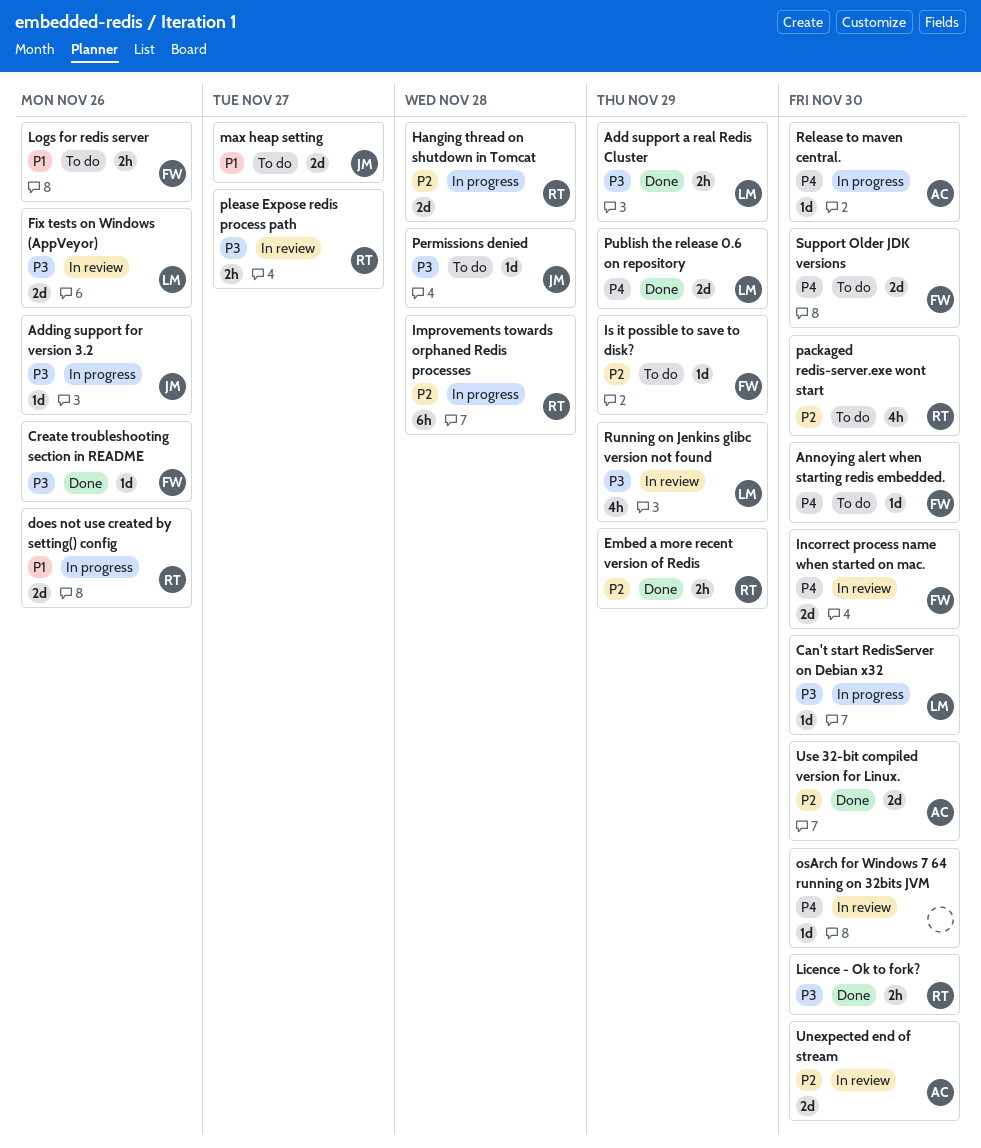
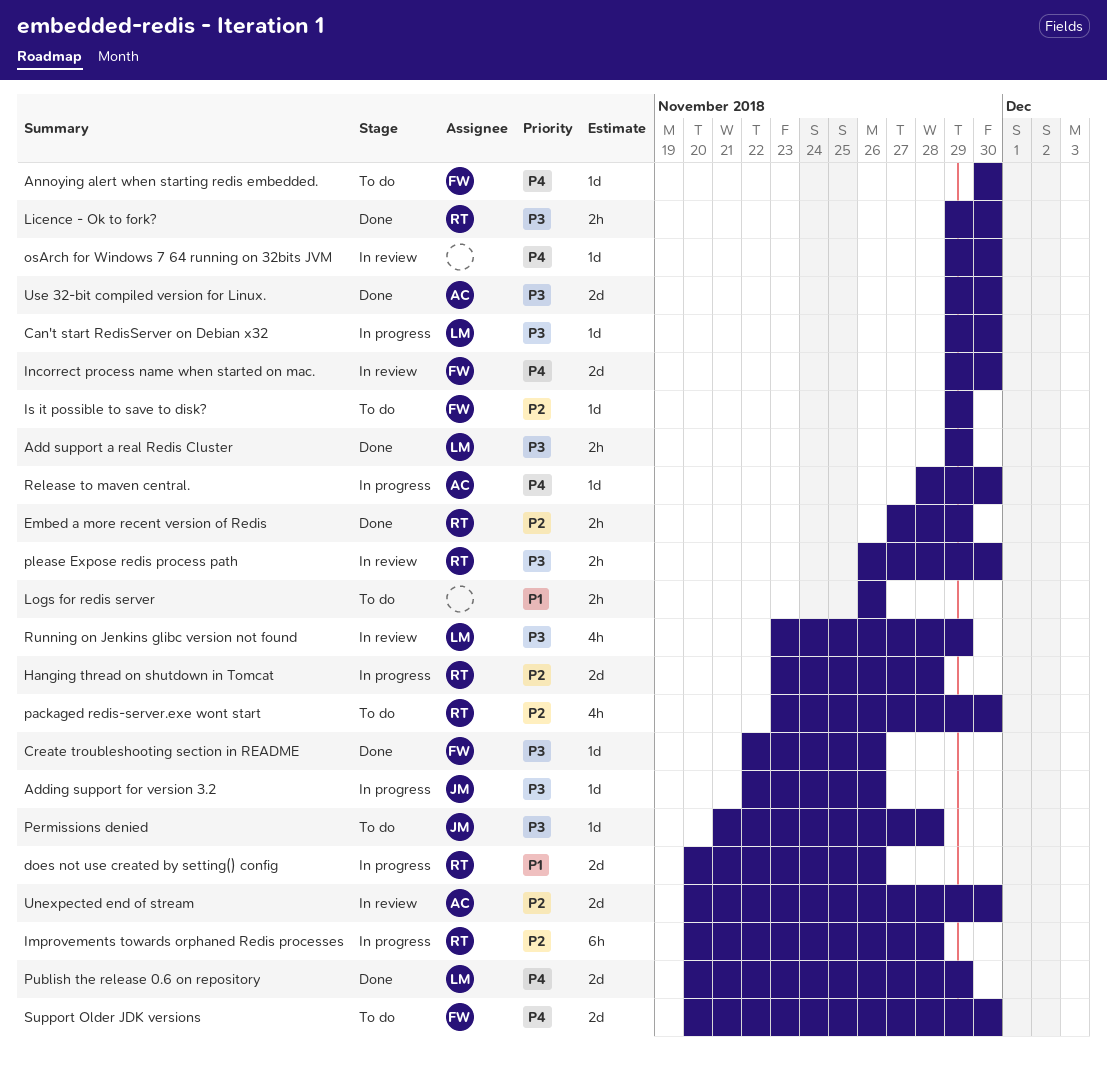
Fix tests on Windows (AppVeyor): present -> none
Logs for redis server, owner: FW -> none
max heap setting: present -> none
please Expose redis process path, due: Nov 27 -> Nov 30
Use 32-bit compiled version for Linux., priority: P2 -> P3

